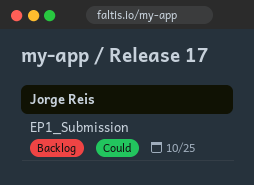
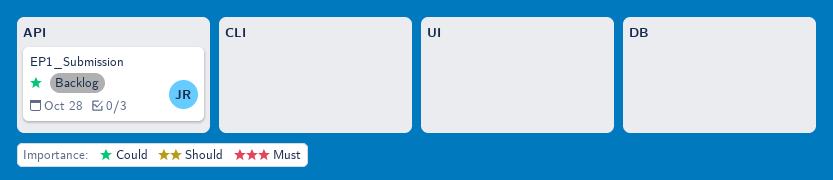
EP1_Submission, due: Oct 25 -> Oct 28

